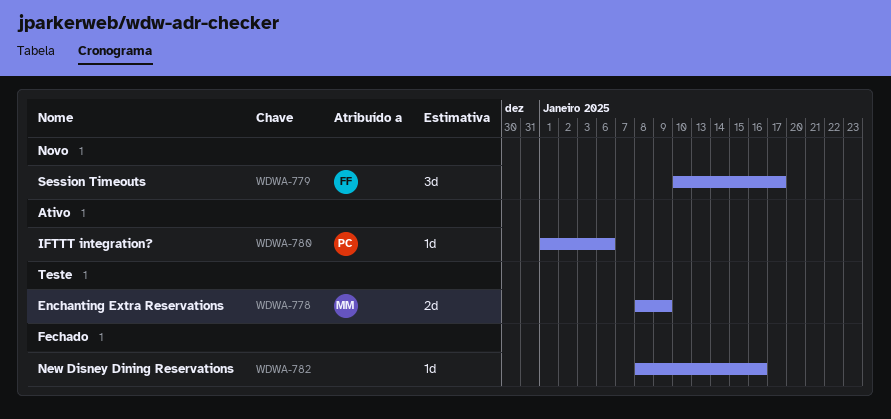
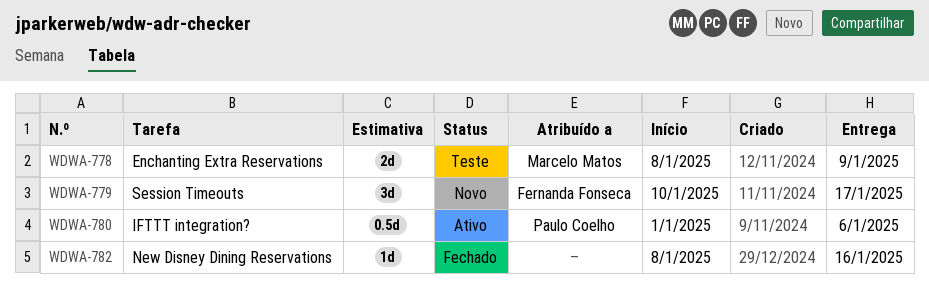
WDWA-780, estimate: 1d -> 0.5d

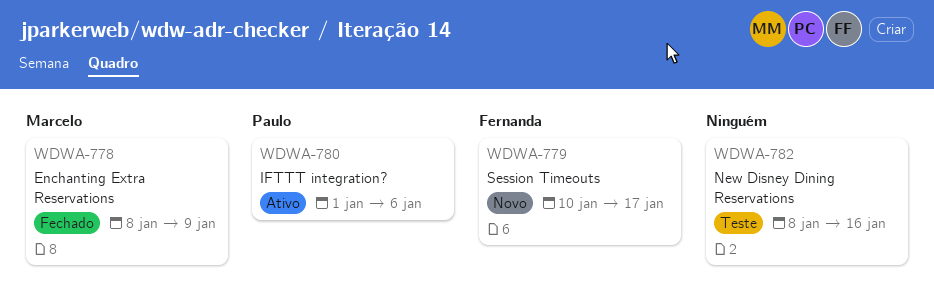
WDWA-778, status: Teste -> Fechado
WDWA-782, status: Fechado -> Teste

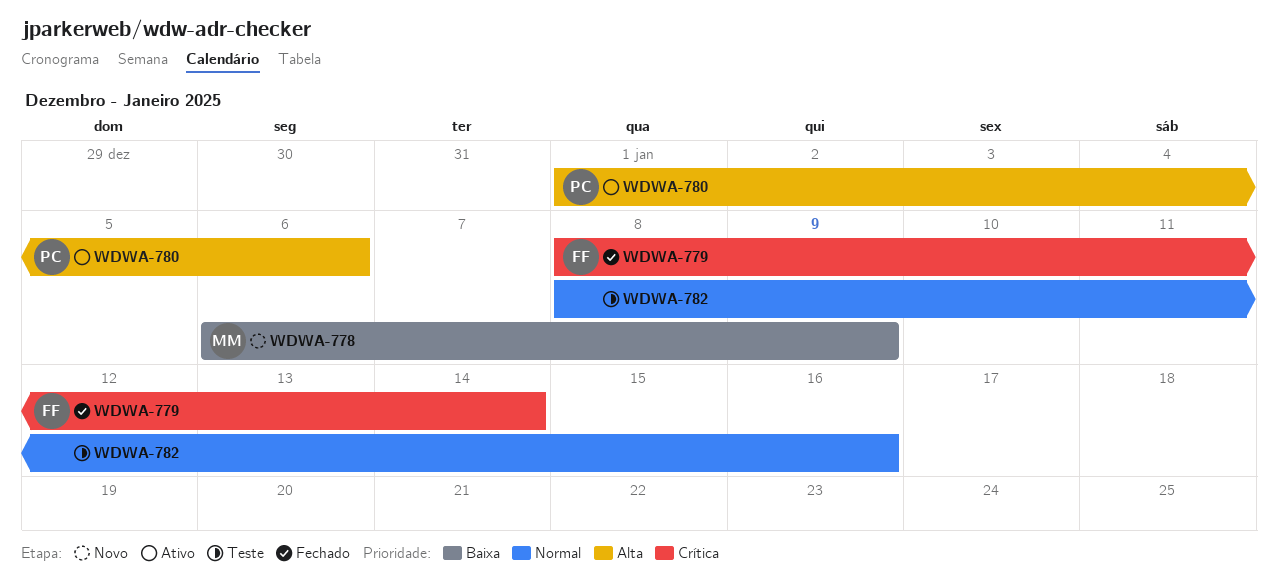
WDWA-778, status: Fechado -> Novo
WDWA-778, start: Jan 8 -> Jan 6
WDWA-779, status: Novo -> Fechado
WDWA-779, start: Jan 10 -> Jan 8
WDWA-779, due: Jan 17 -> Jan 14

